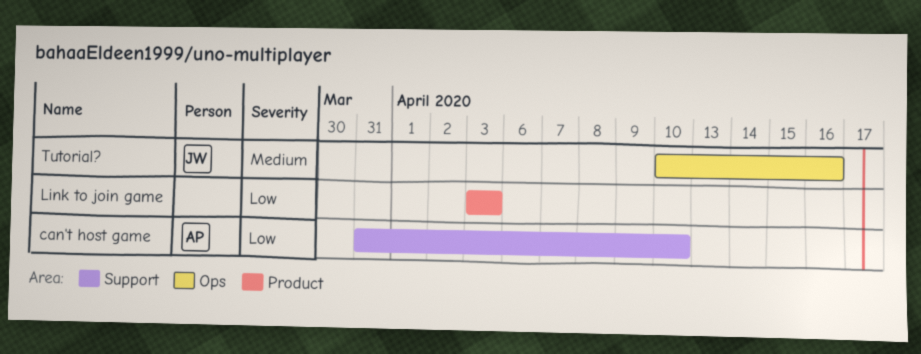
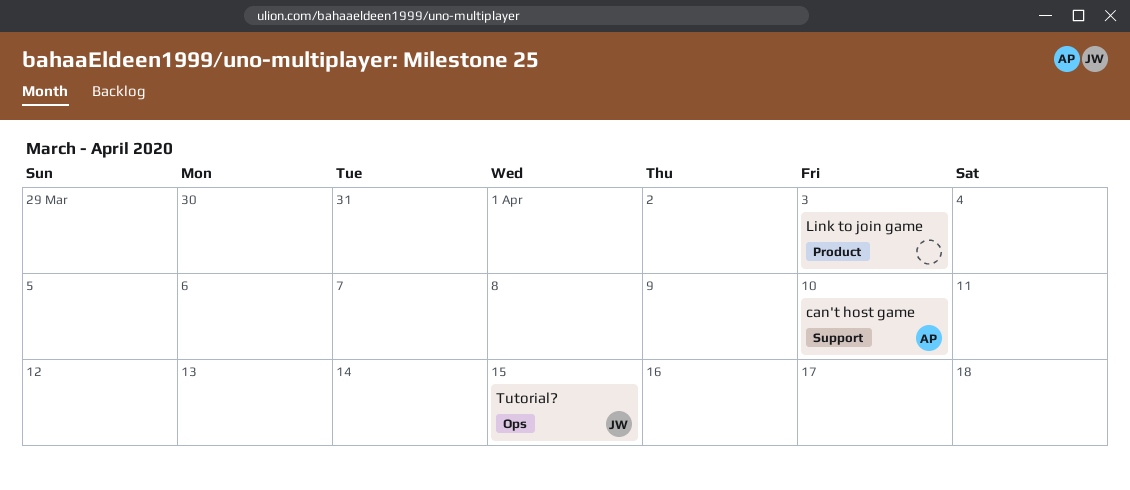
Tutorial?, due: Apr 16 -> Apr 15

